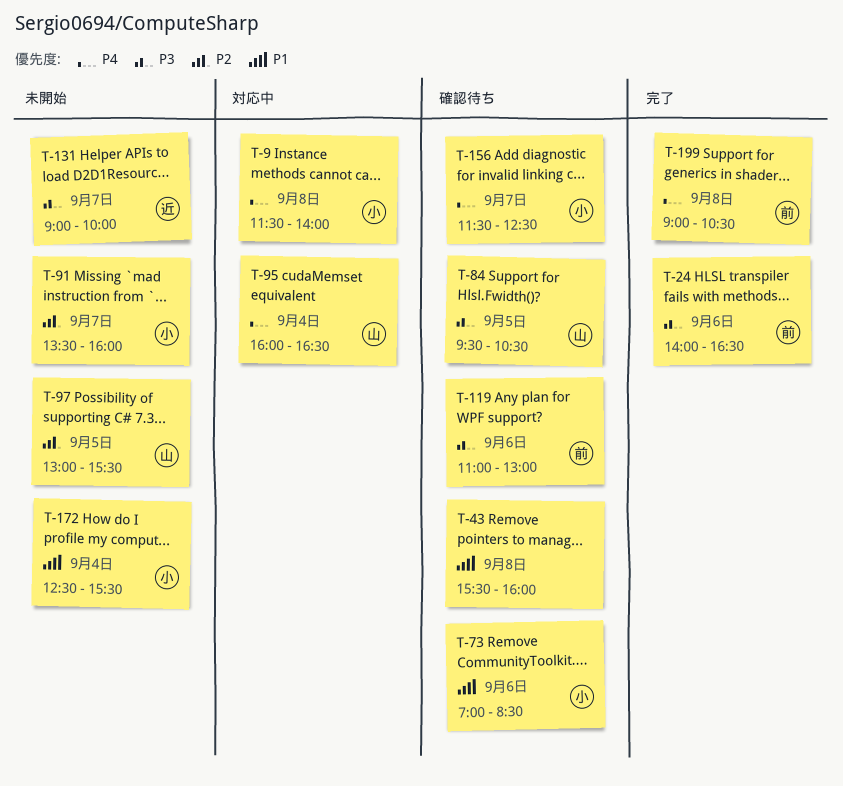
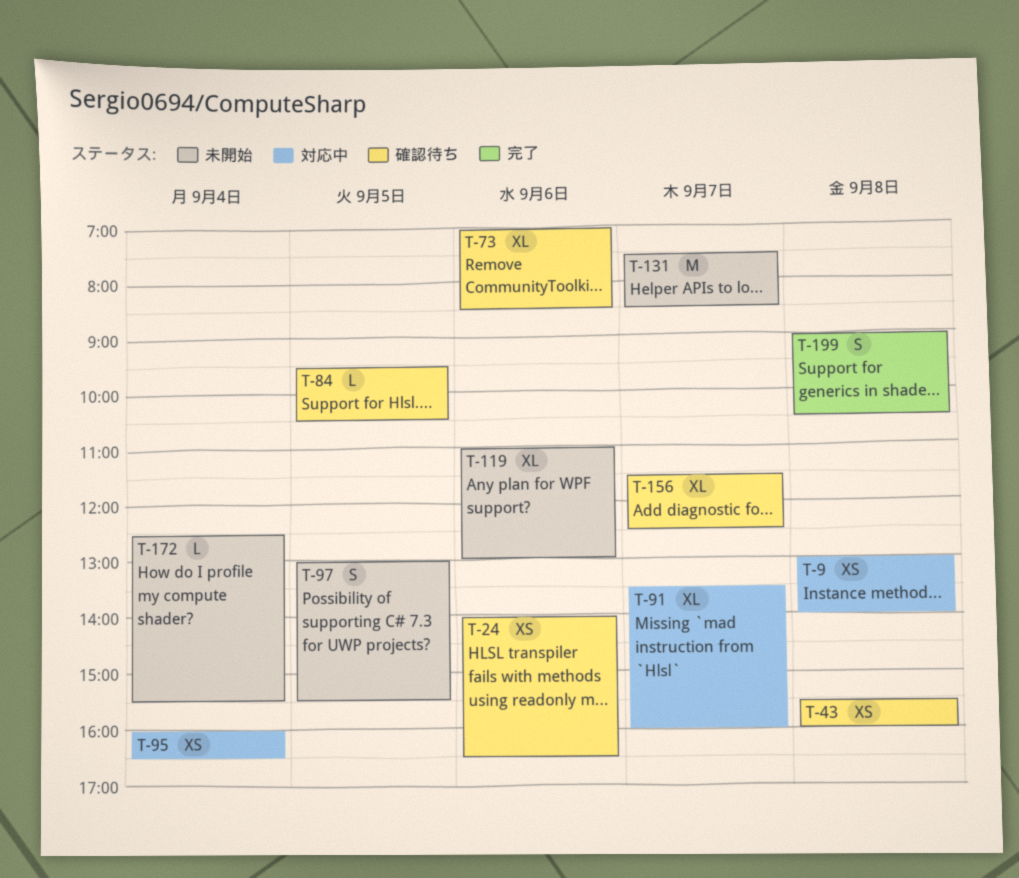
T-9, begins: 11:30 -> 13:00
T-24, status: 完了 -> 確認待ち
T-91, status: 未開始 -> 対応中
T-119, status: 確認待ち -> 未開始
T-131, begins: 09:00 -> 07:30
T-131, ends: 10:00 -> 08:30

